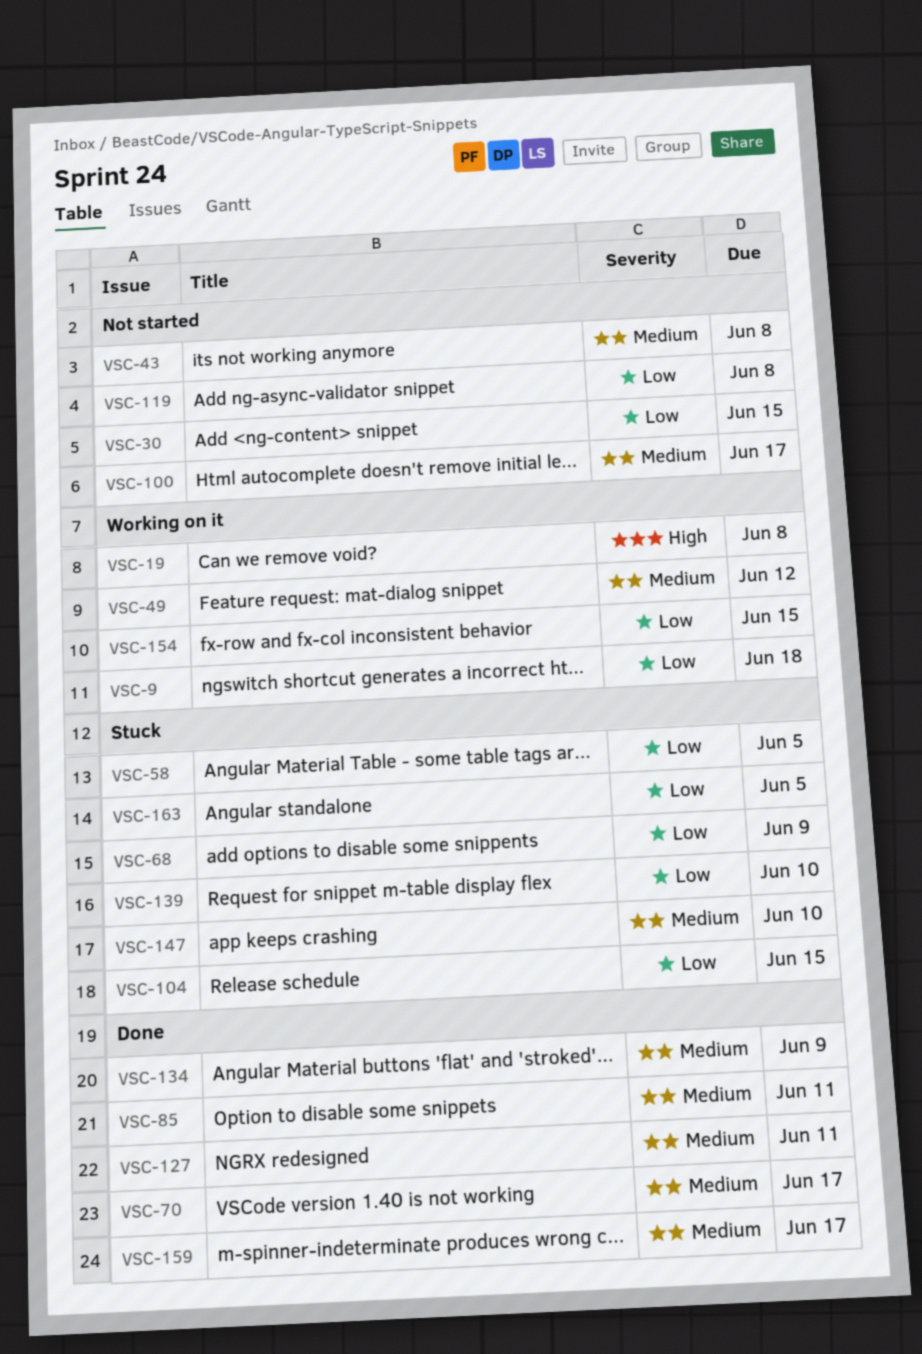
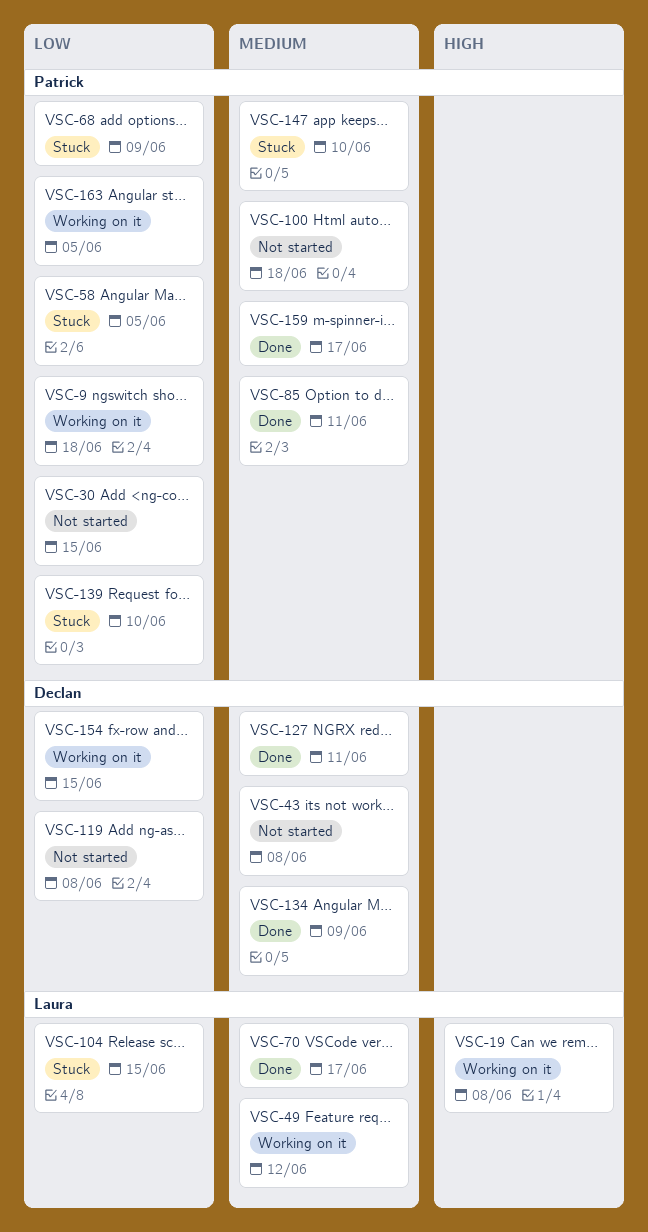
VSC-100, due: Jun 17 -> Jun 18
VSC-163, status: Stuck -> Working on it

